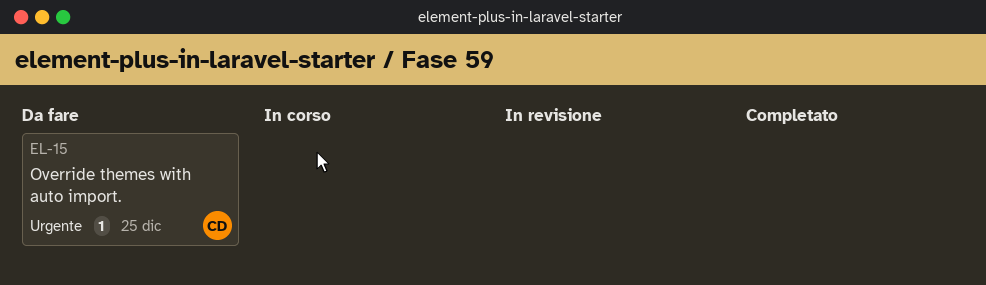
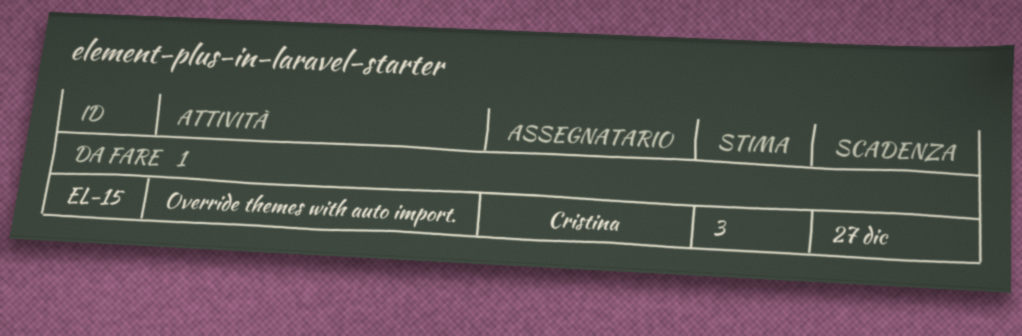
EL-15, estimate: 1 -> 3
EL-15, due: Dec 25 -> Dec 27

